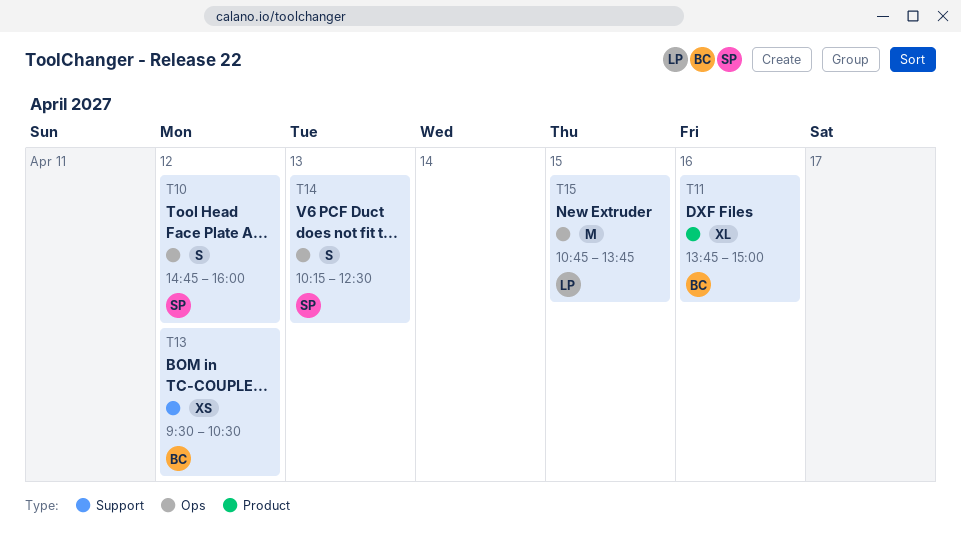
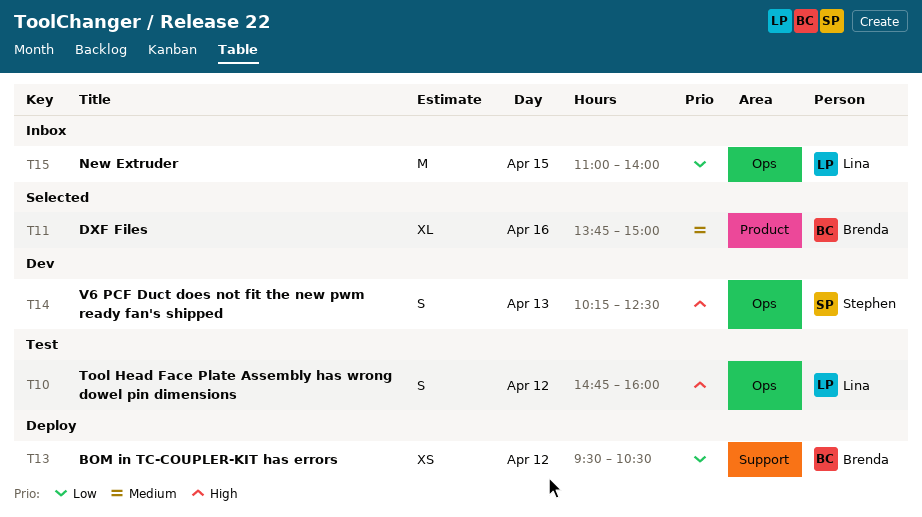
T10, owner: Stephen -> Lina
T15, begins: 10:45 -> 11:00
T15, ends: 13:45 -> 14:00

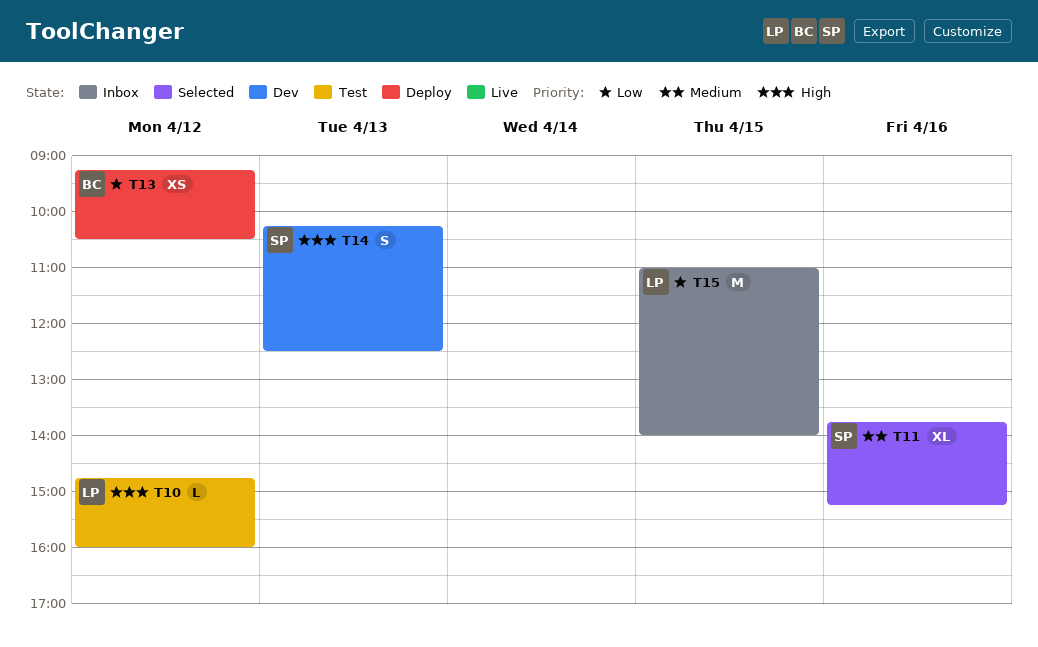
T10, estimate: S -> L
T11, owner: Brenda -> Stephen
T11, ends: 15:00 -> 15:15
T13, begins: 09:30 -> 09:15

